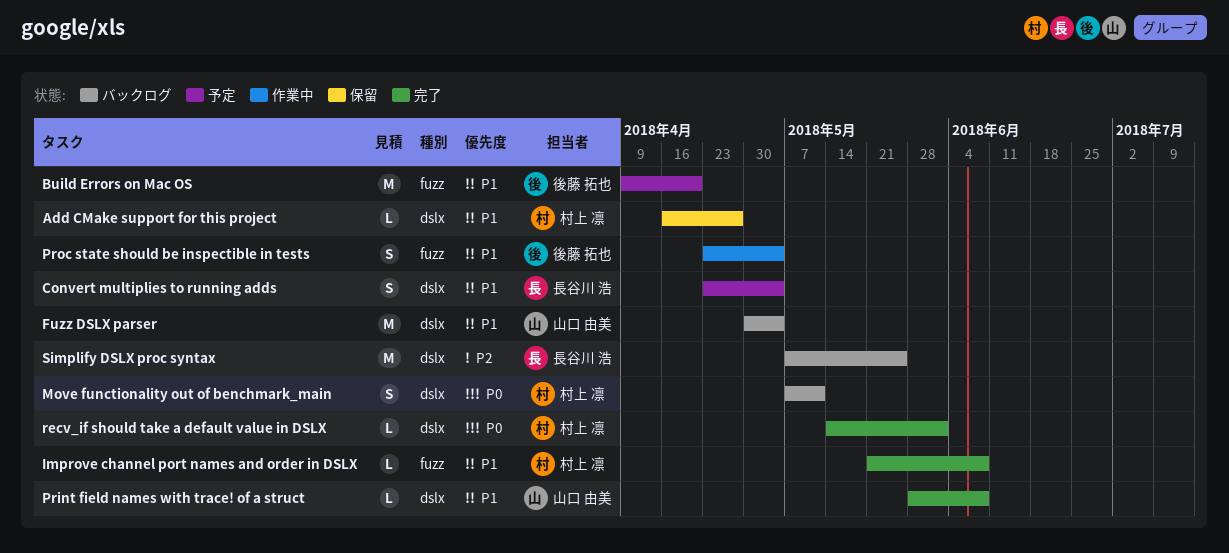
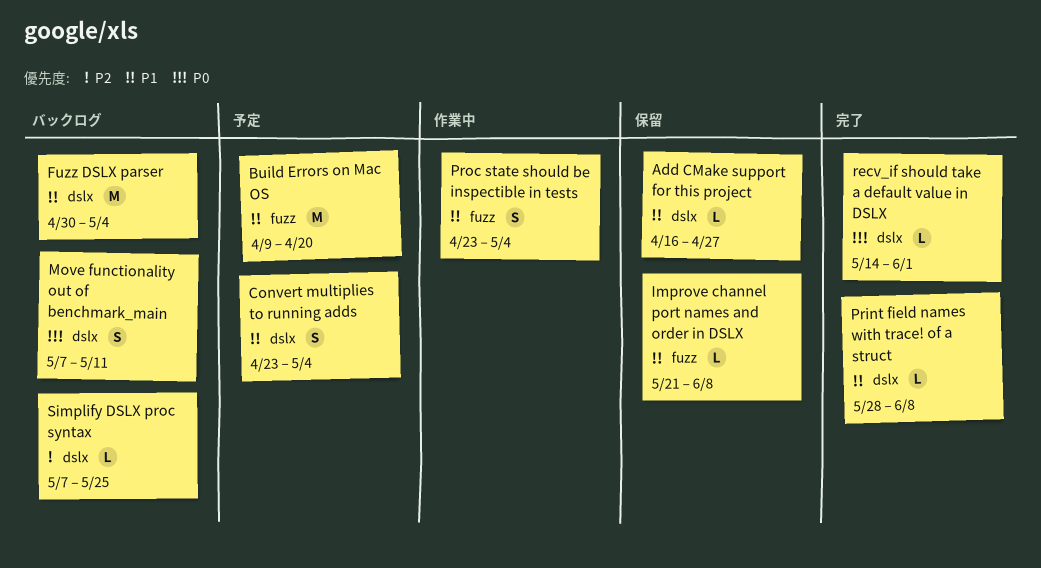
Improve channel port names and order in DSLX, status: 完了 -> 保留
Simplify DSLX proc syntax, estimate: M -> L

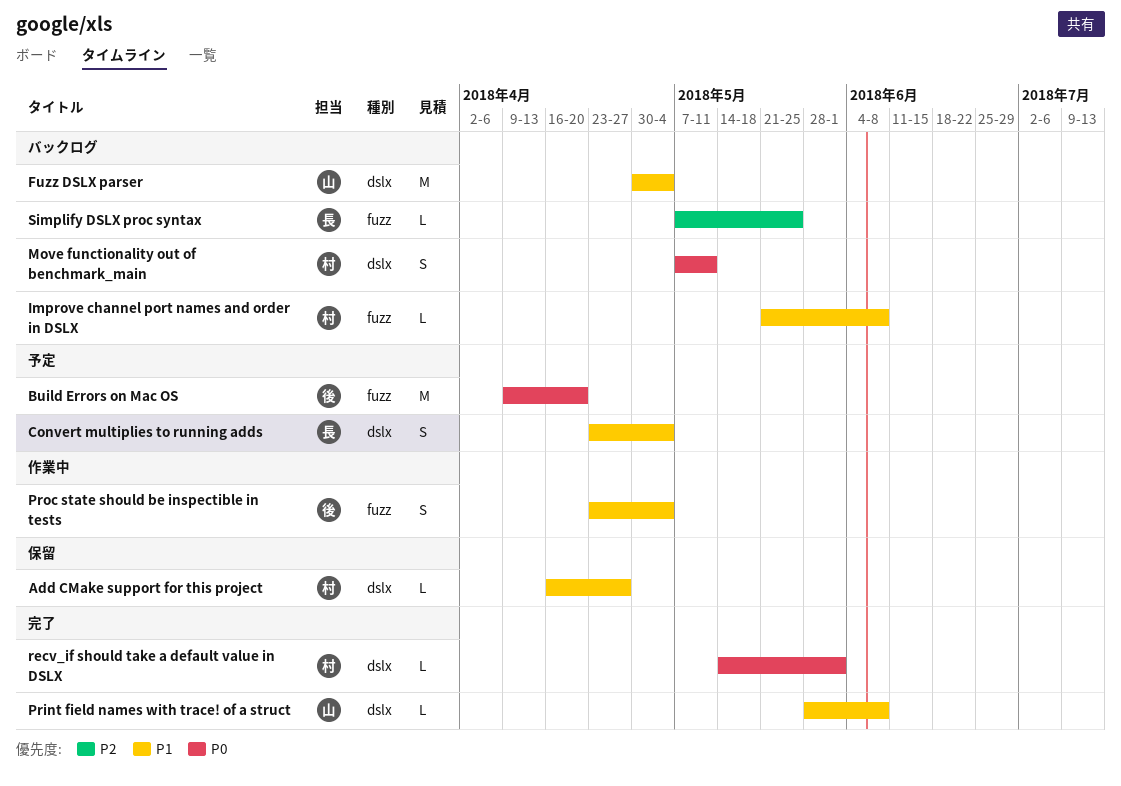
Build Errors on Mac OS, priority: P1 -> P0
Improve channel port names and order in DSLX, status: 保留 -> バックログ
Simplify DSLX proc syntax, label: dslx -> fuzz

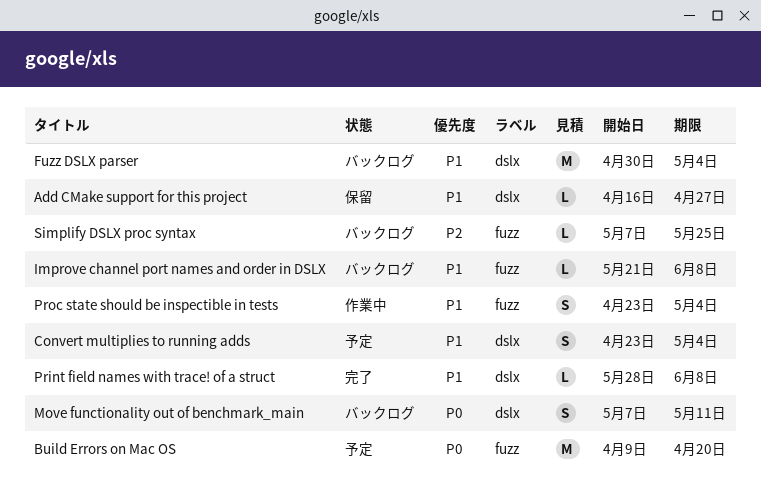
recv_if should take a default value in DSLX: present -> none

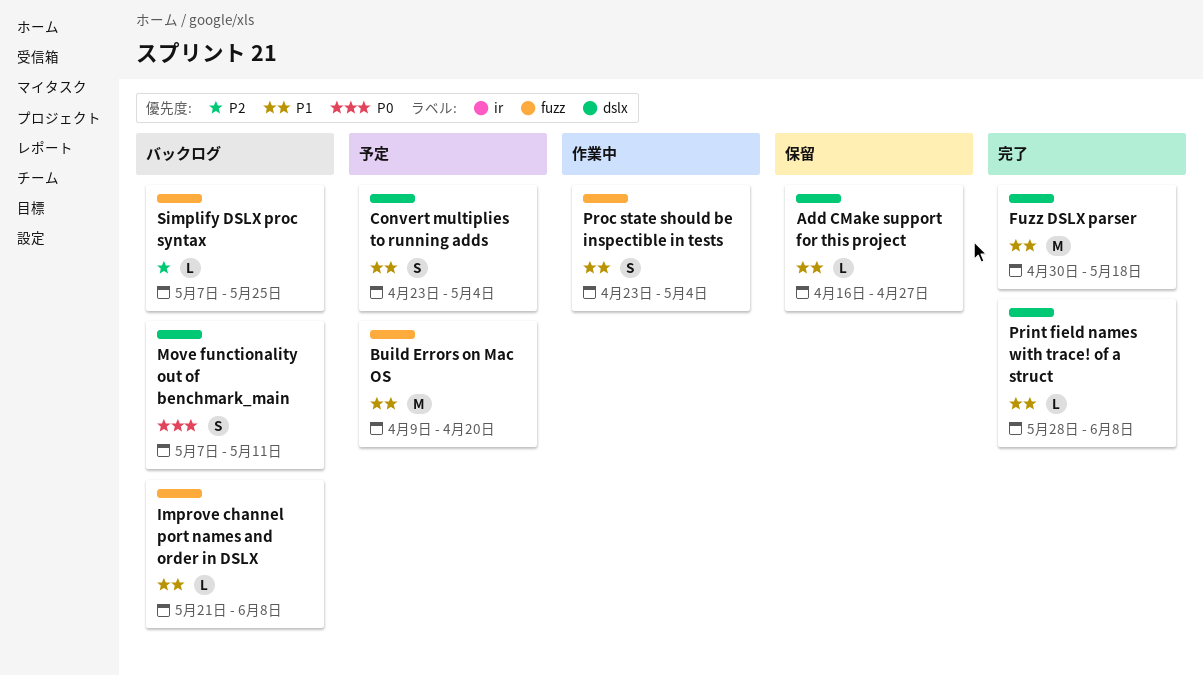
Build Errors on Mac OS, priority: P0 -> P1
Fuzz DSLX parser, status: バックログ -> 完了
Fuzz DSLX parser, due: May 4 -> May 18

